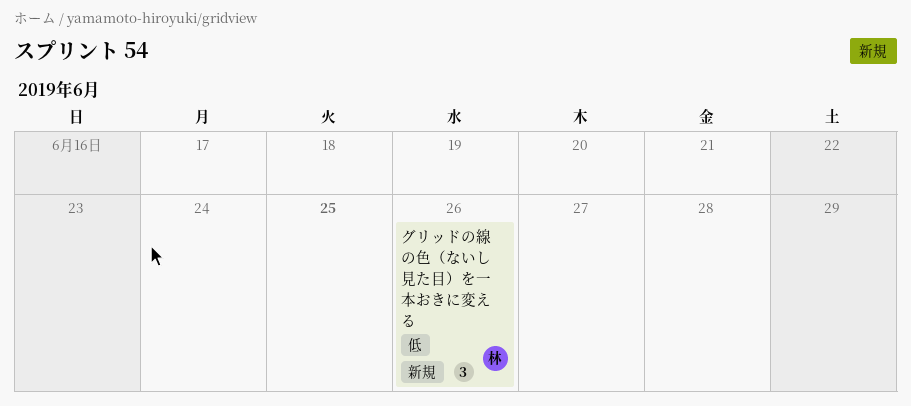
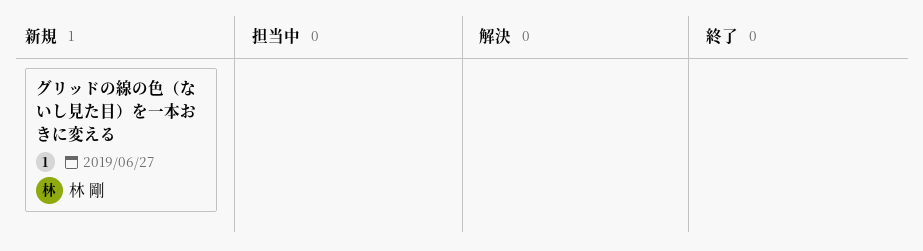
グリッドの線の色（ないし見た目）を一本おきに変える, estimate: 3 -> 1
グリッドの線の色（ないし見た目）を一本おきに変える, due: Jun 26 -> Jun 27

